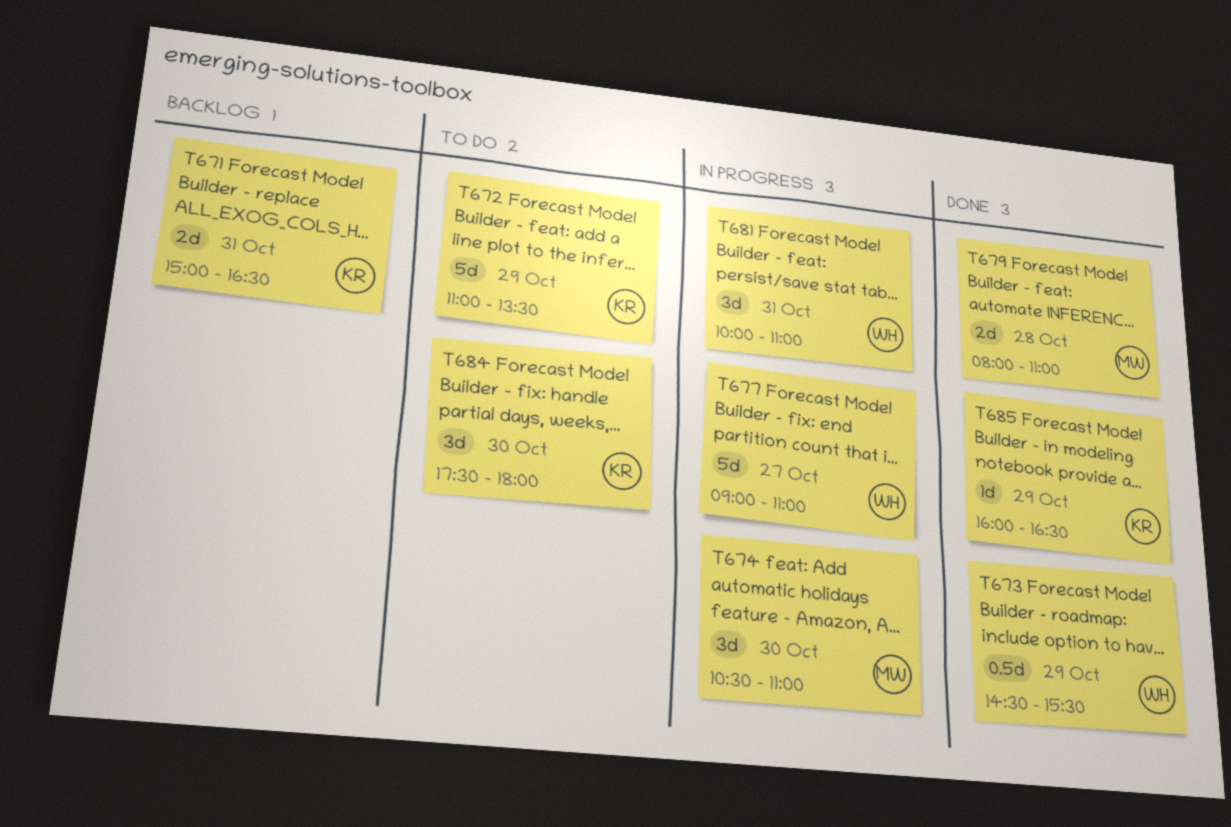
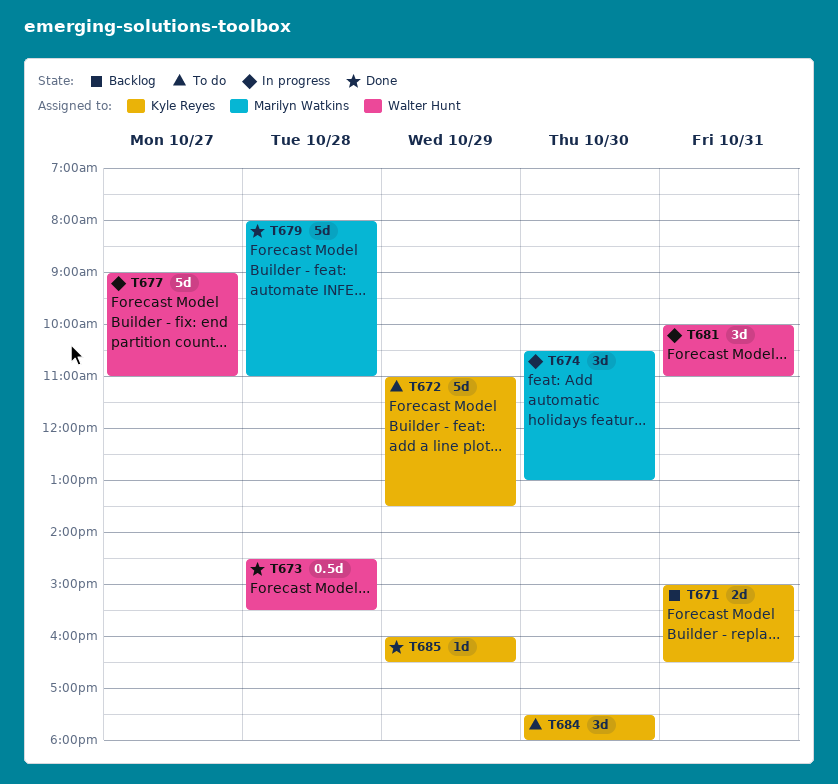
T673, day: Oct 29 -> Oct 28
T674, ends: 11:00 -> 13:00
T679, estimate: 2d -> 5d

